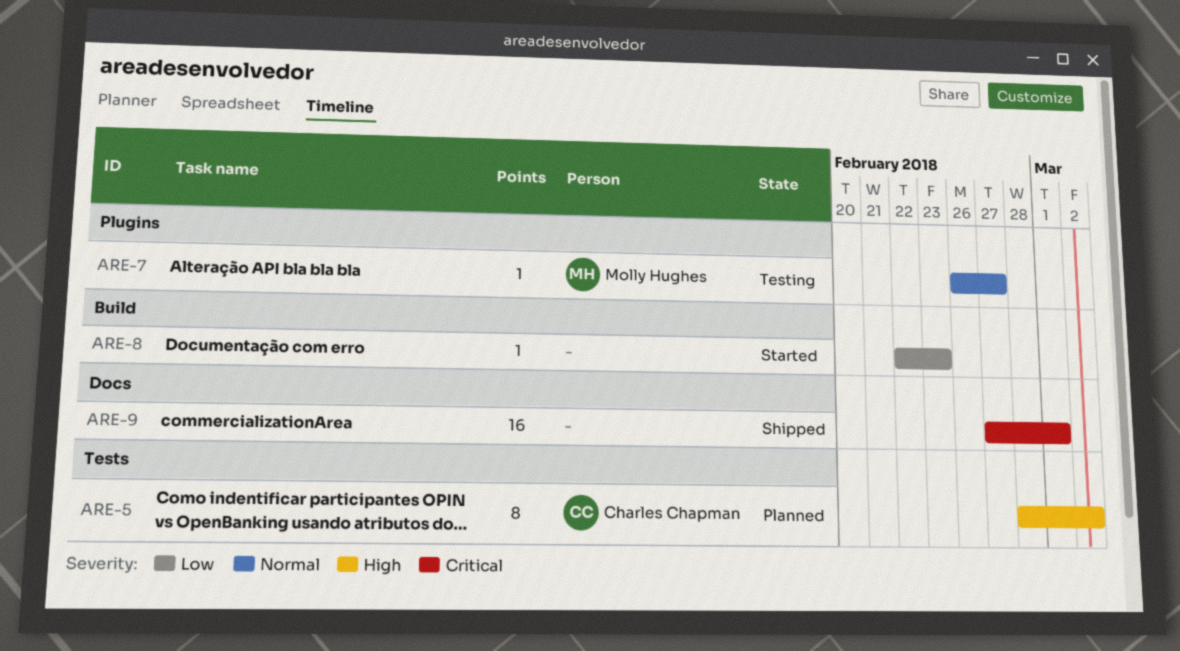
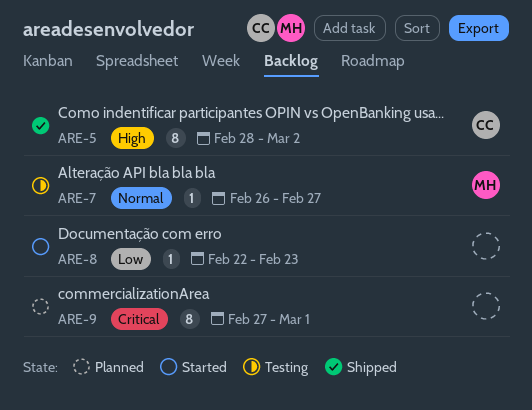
ARE-5, status: Planned -> Shipped
ARE-9, status: Shipped -> Planned
ARE-9, estimate: 16 -> 8

